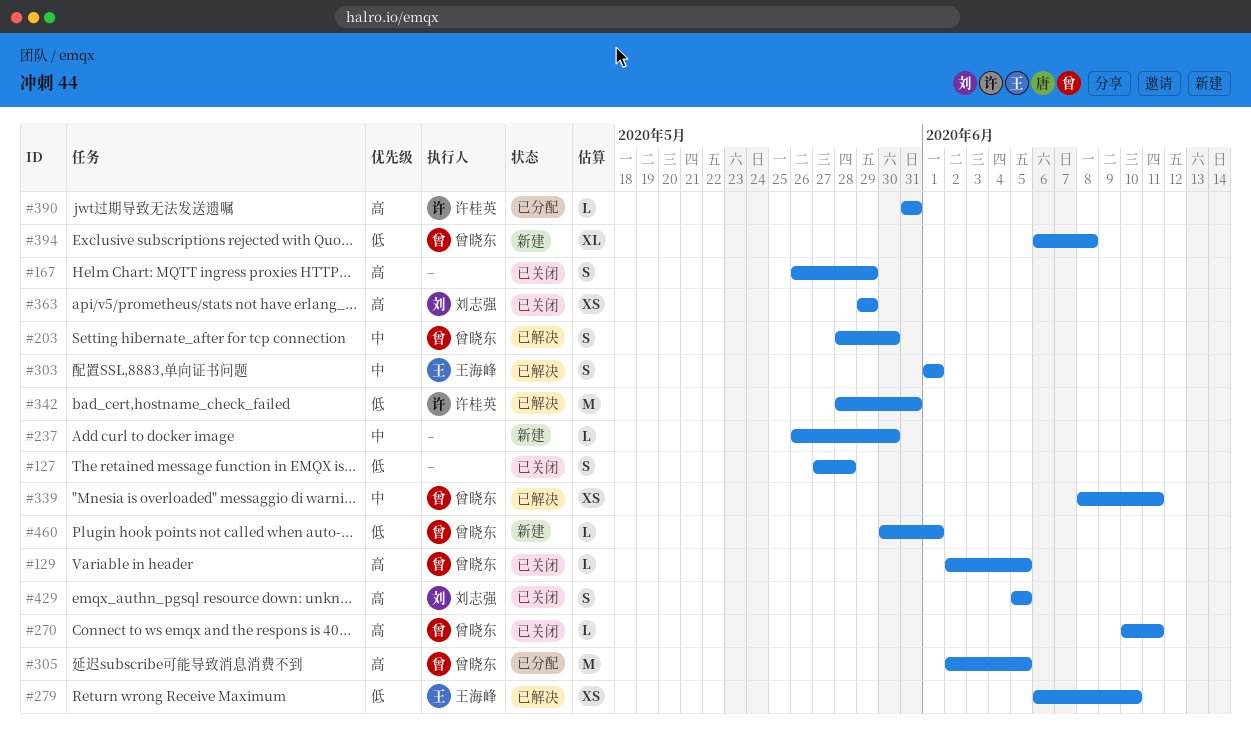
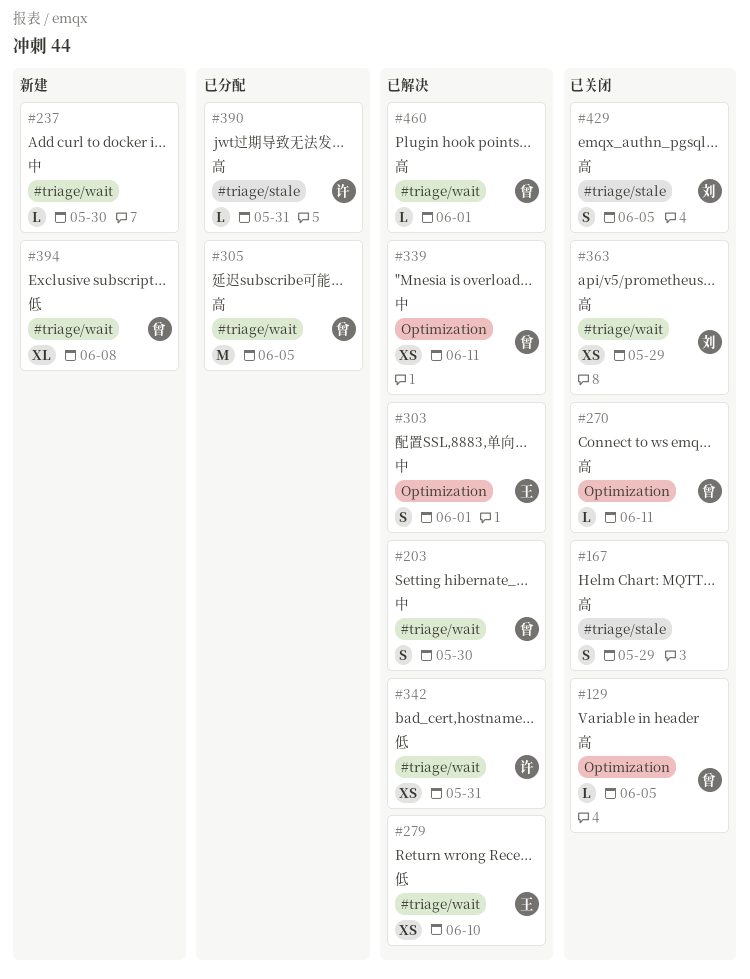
#127: present -> none
#342, estimate: M -> XS
#460, status: 新建 -> 已解决
#460, priority: 低 -> 高

